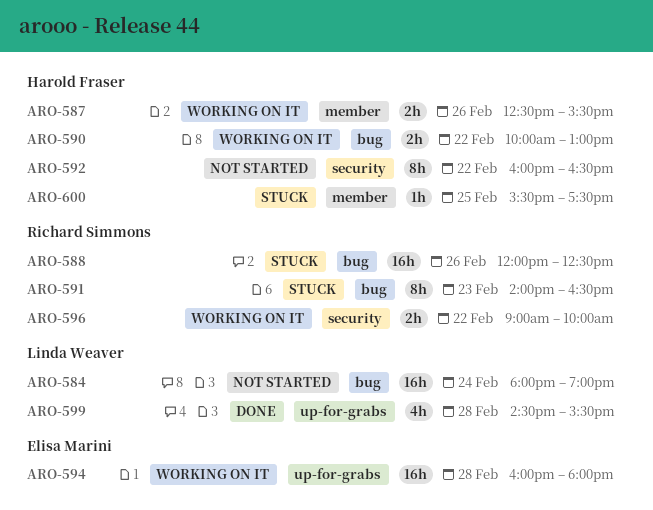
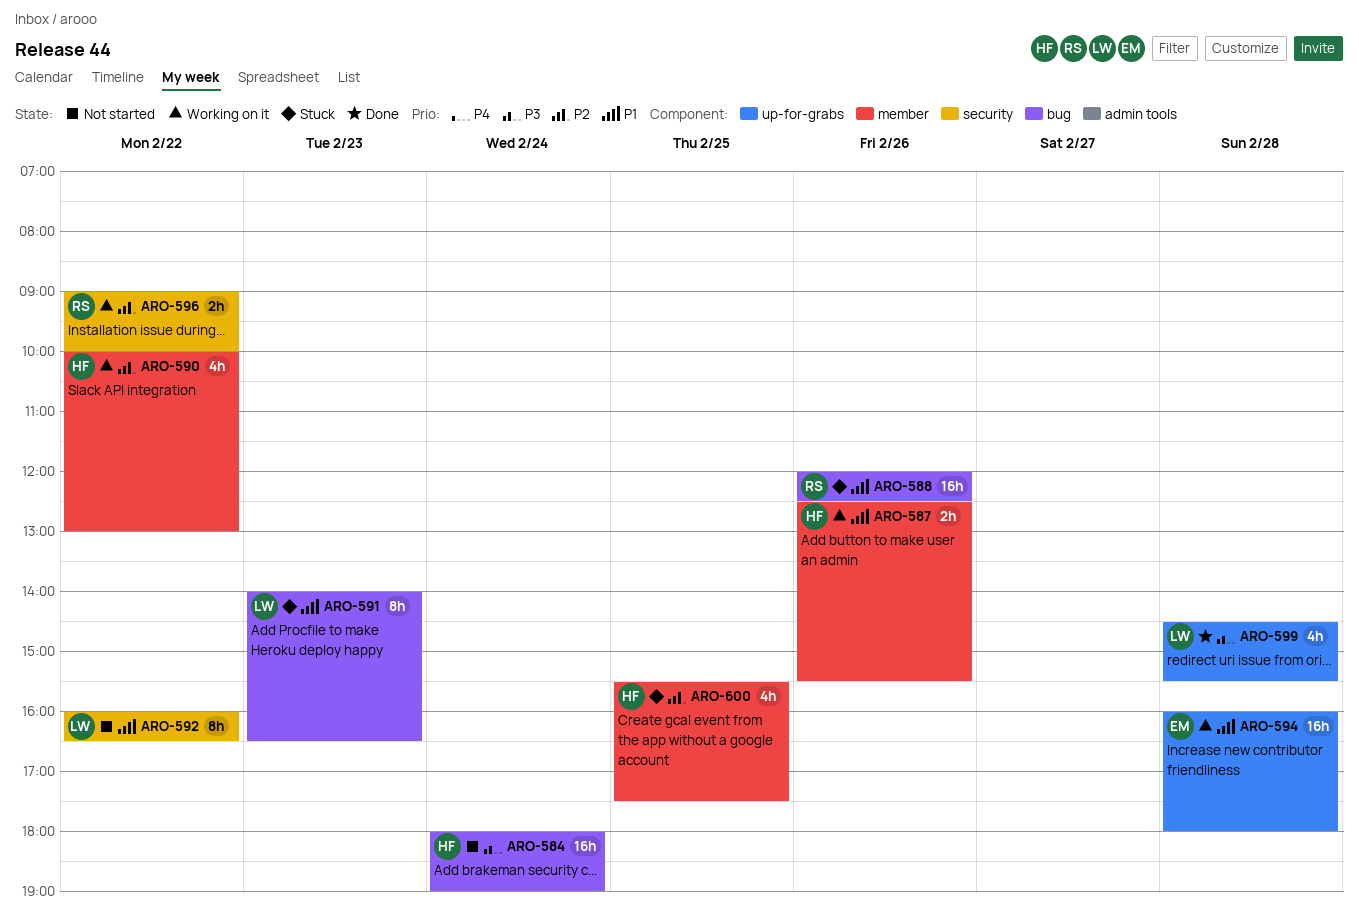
ARO-584, owner: Linda Weaver -> Harold Fraser
ARO-590, label: bug -> member
ARO-590, estimate: 2h -> 4h
ARO-591, owner: Richard Simmons -> Linda Weaver
ARO-592, owner: Harold Fraser -> Linda Weaver
ARO-600, estimate: 1h -> 4h

